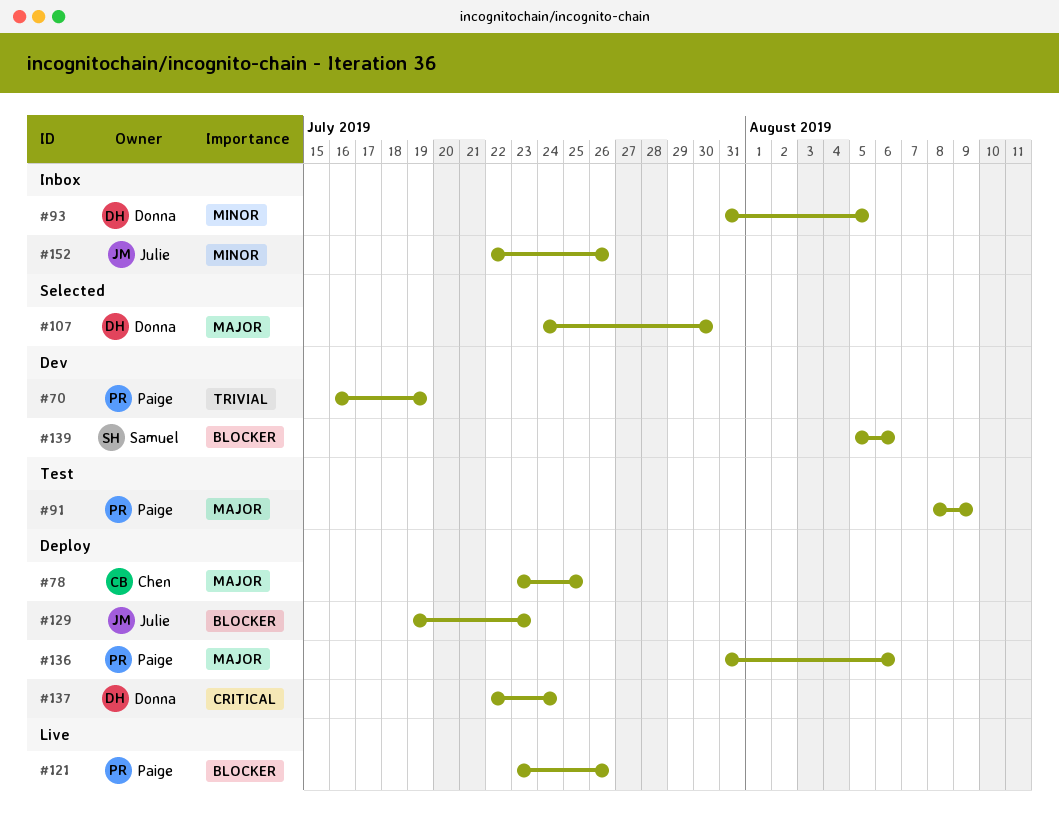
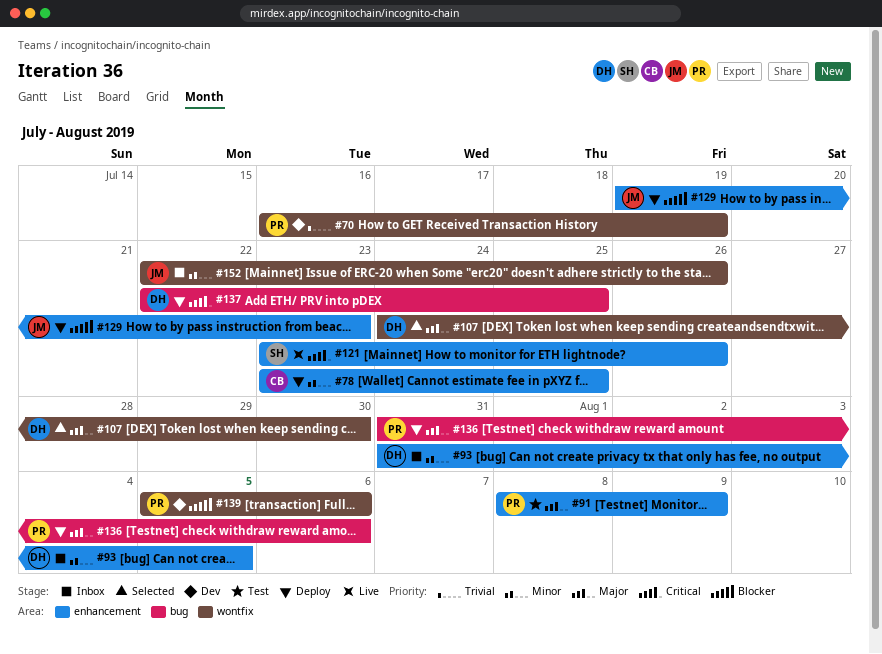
#78, priority: Major -> Minor
#121, owner: Paige -> Samuel
#121, priority: Blocker -> Critical
#137, due: Jul 24 -> Jul 25
#139, owner: Samuel -> Paige

